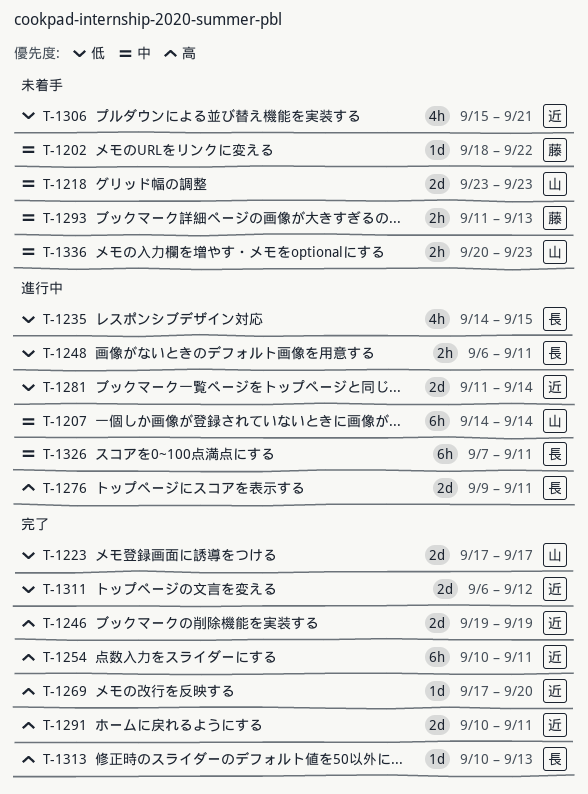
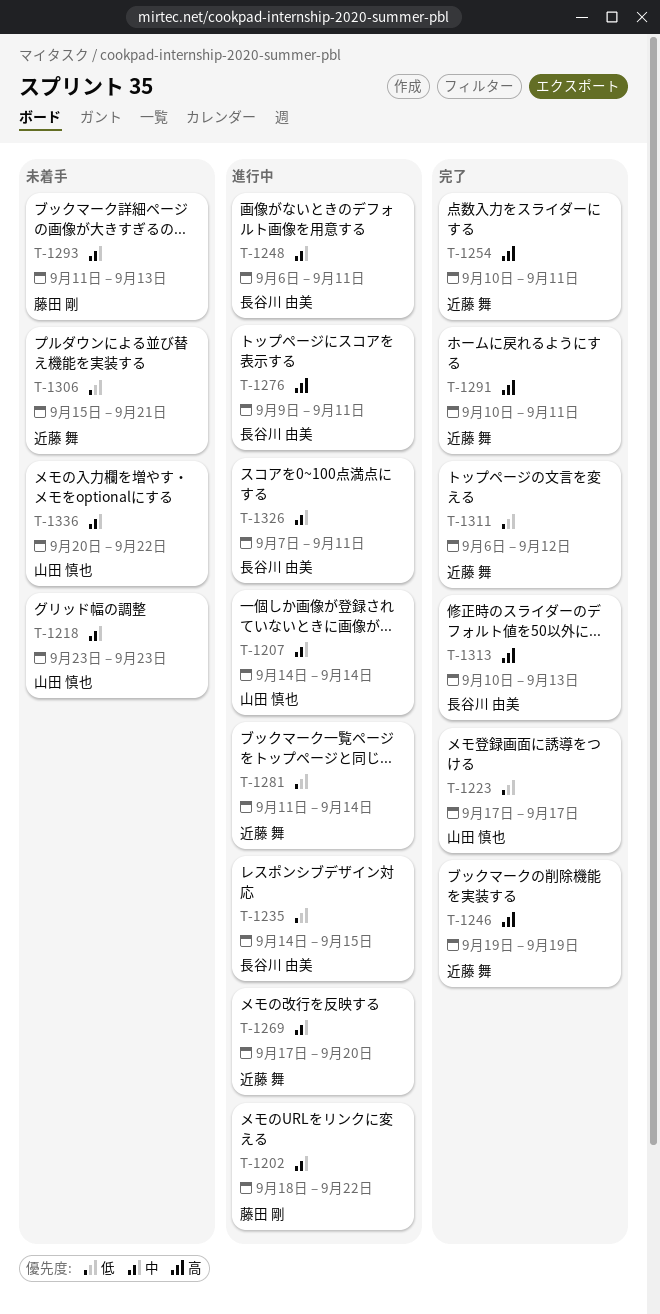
T-1202, status: 未着手 -> 進行中
T-1248, priority: 低 -> 中
T-1269, status: 完了 -> 進行中
T-1269, priority: 高 -> 中
T-1336, due: Sep 23 -> Sep 22

